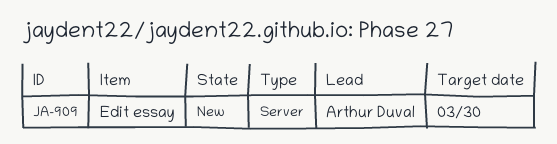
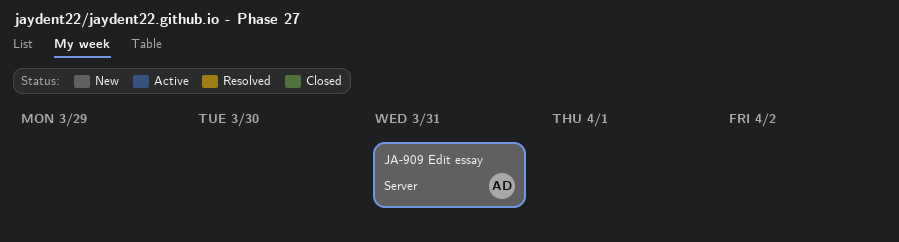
JA-909, due: Mar 30 -> Mar 31

